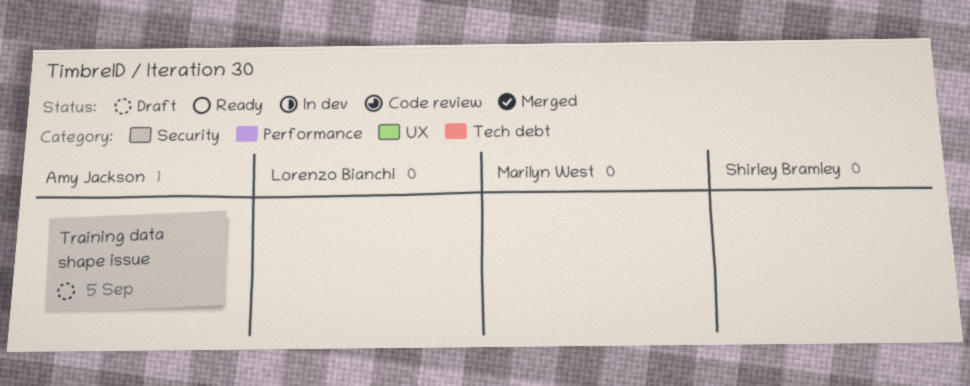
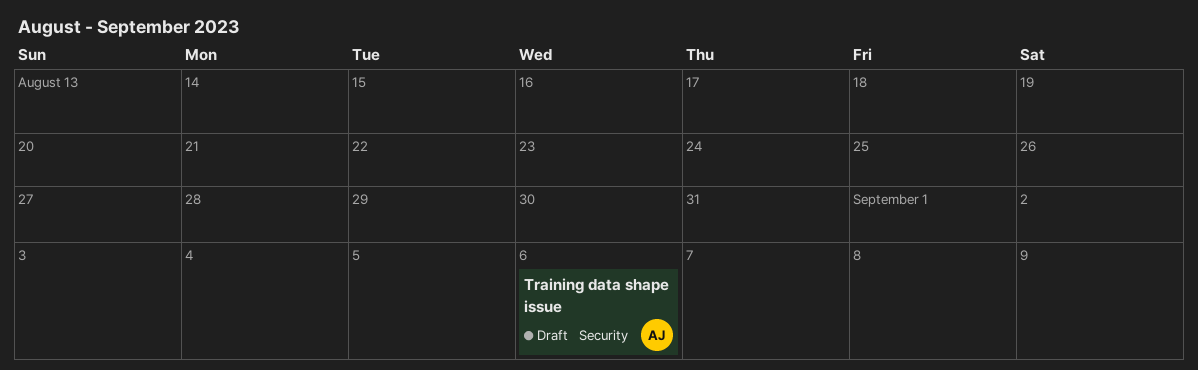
Training data shape issue, due: Sep 5 -> Sep 6

